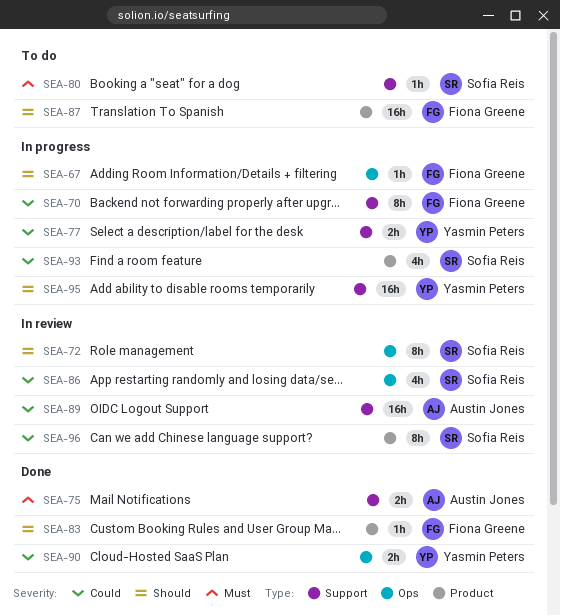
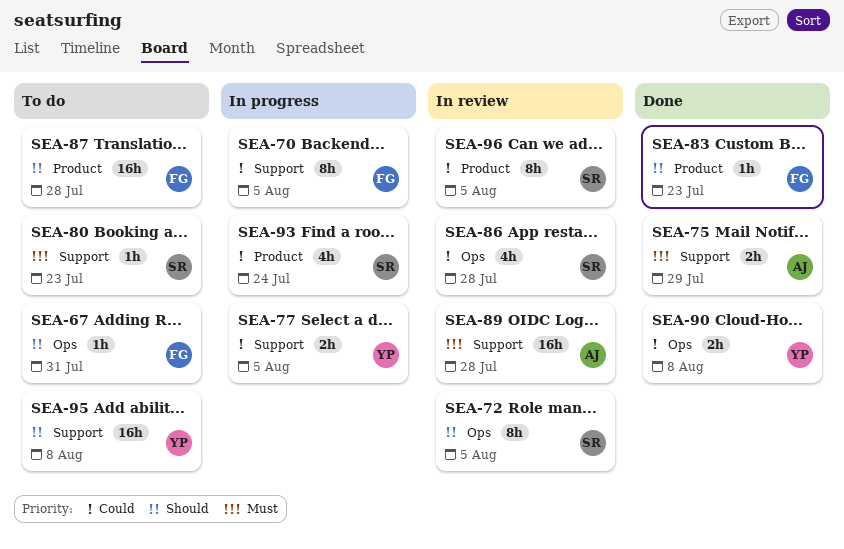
SEA-67, status: In progress -> To do
SEA-89, priority: Could -> Must
SEA-95, status: In progress -> To do

